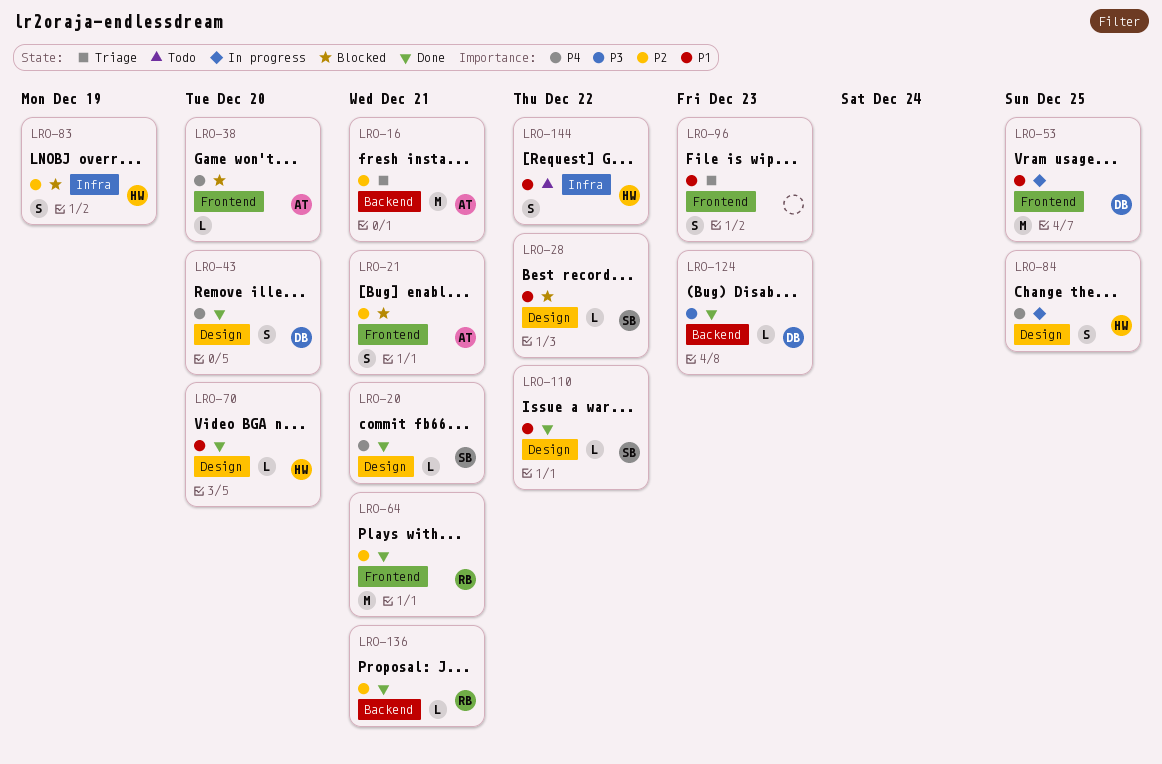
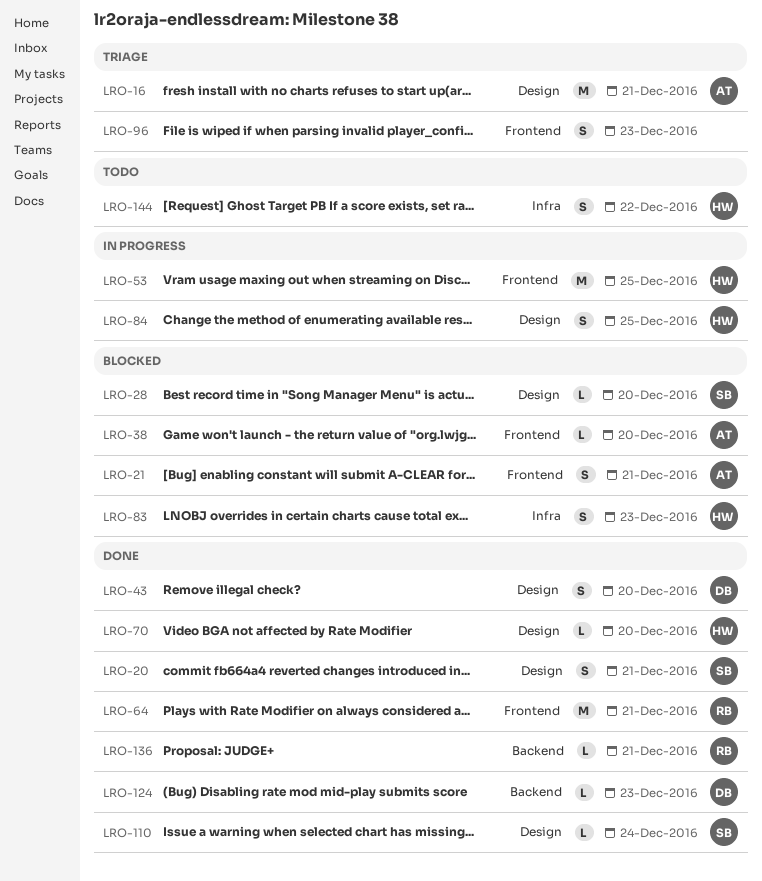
LRO-16, label: Backend -> Design
LRO-20, estimate: L -> S
LRO-28, due: Dec 22 -> Dec 20
LRO-53, owner: DB -> HW
LRO-83, due: Dec 19 -> Dec 23
LRO-110, due: Dec 22 -> Dec 24

